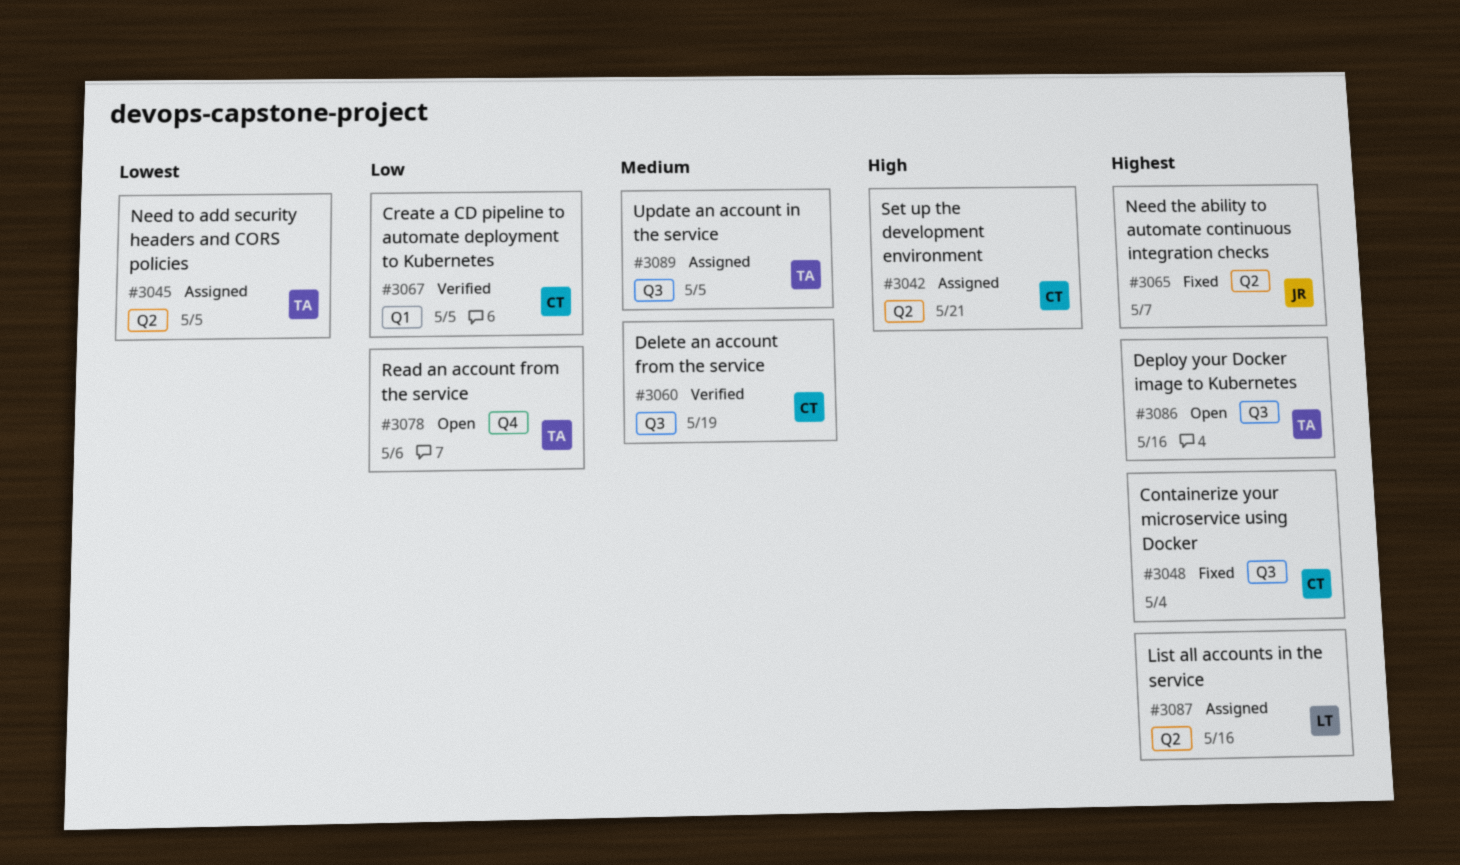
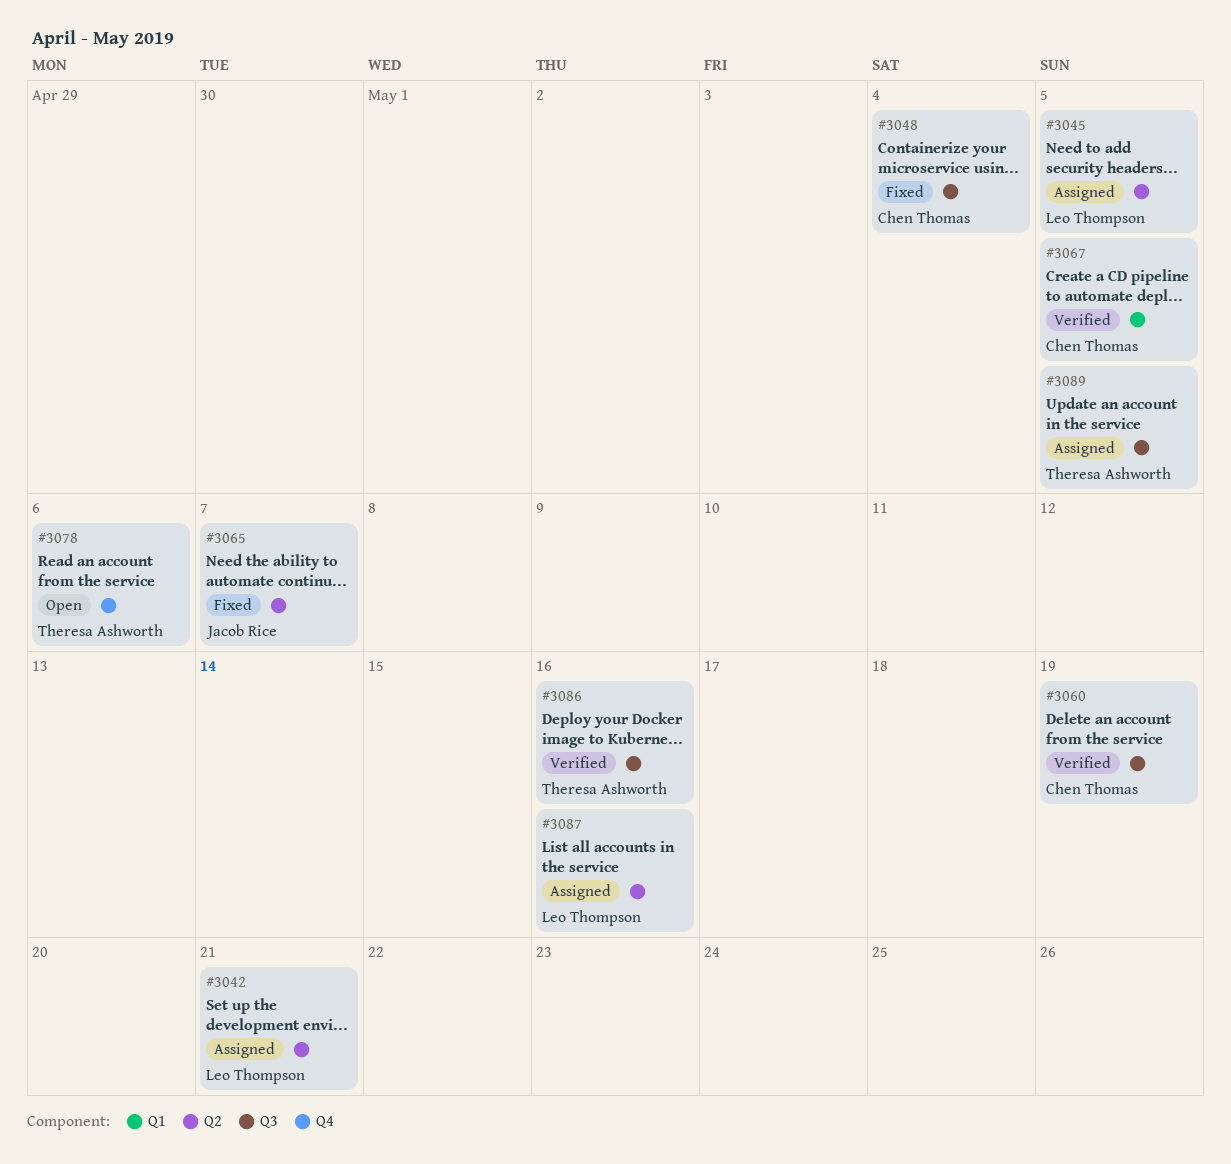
#3042, owner: Chen Thomas -> Leo Thompson
#3045, owner: Theresa Ashworth -> Leo Thompson
#3086, status: Open -> Verified

